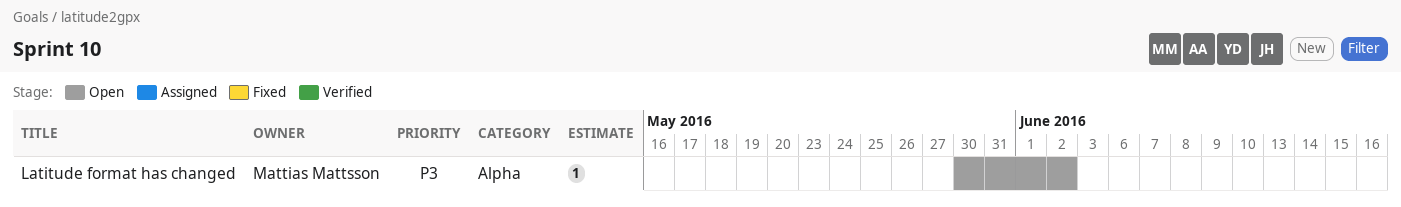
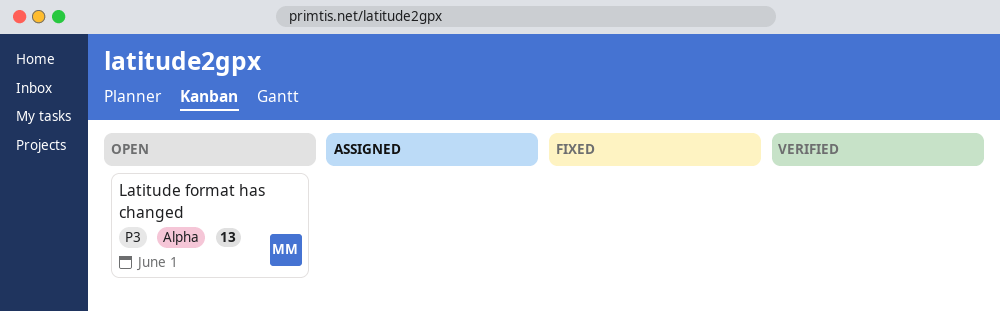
Latitude format has changed, estimate: 1 -> 13
Latitude format has changed, due: Jun 2 -> Jun 1

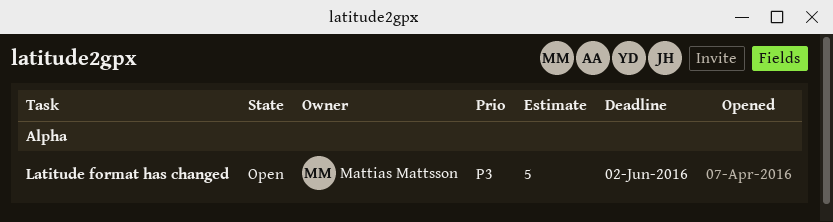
Latitude format has changed, estimate: 13 -> 5
Latitude format has changed, due: Jun 1 -> Jun 2

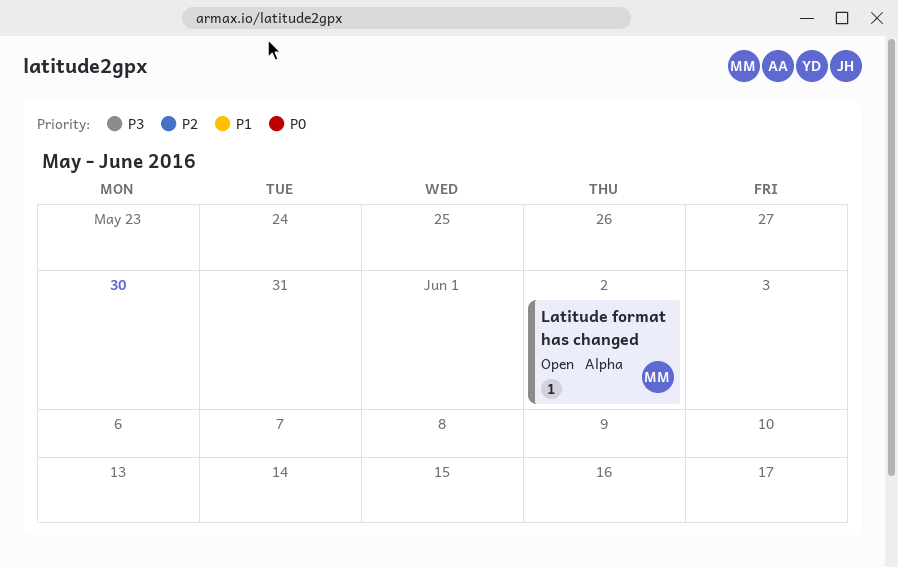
Latitude format has changed, estimate: 5 -> 1

